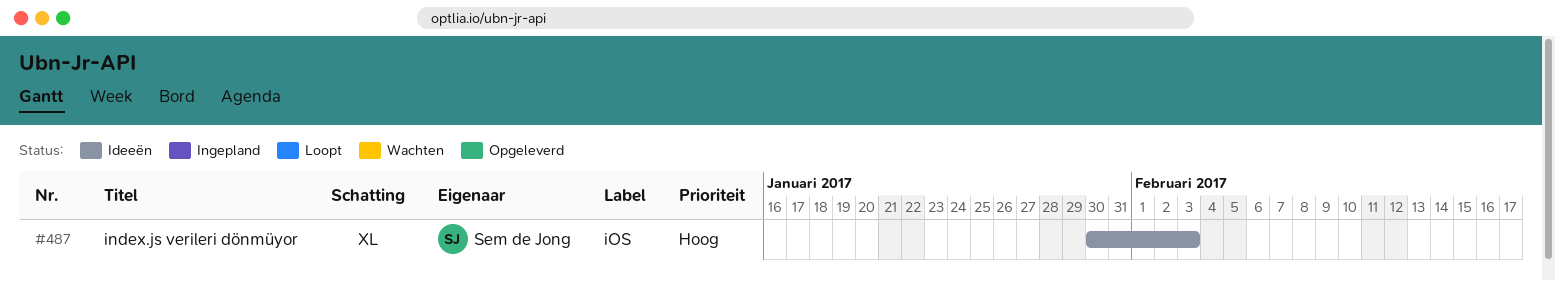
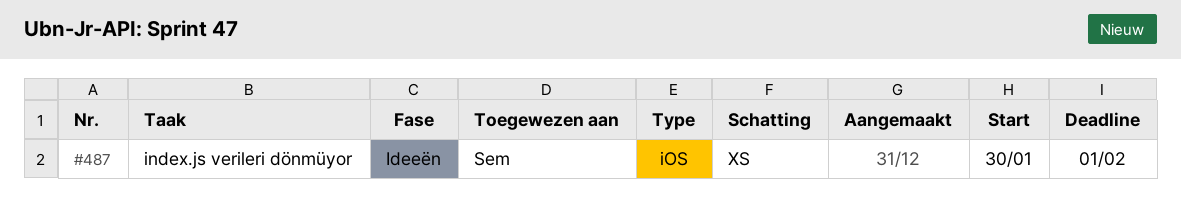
#487, estimate: XL -> XS
#487, due: Feb 3 -> Feb 1

